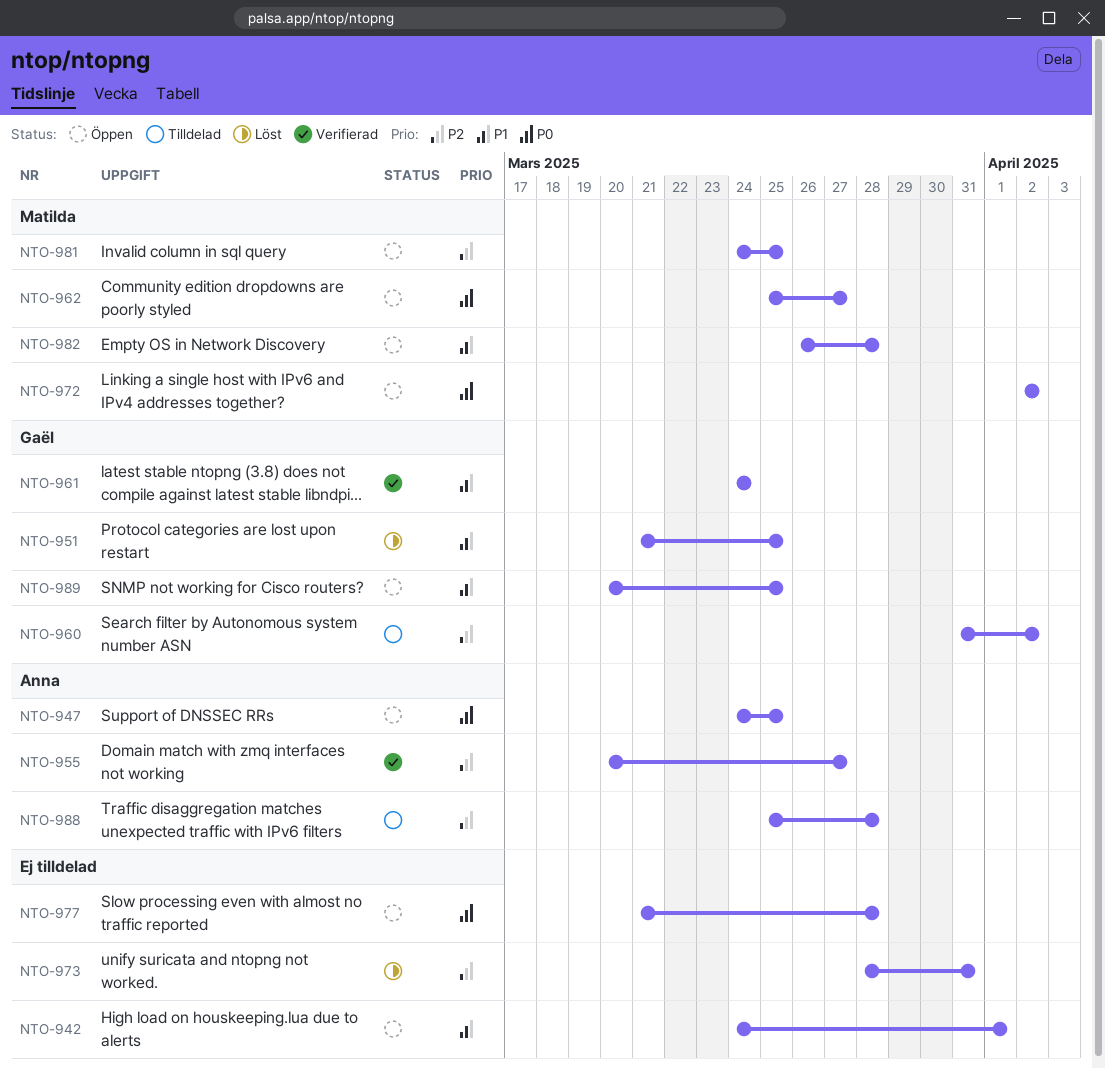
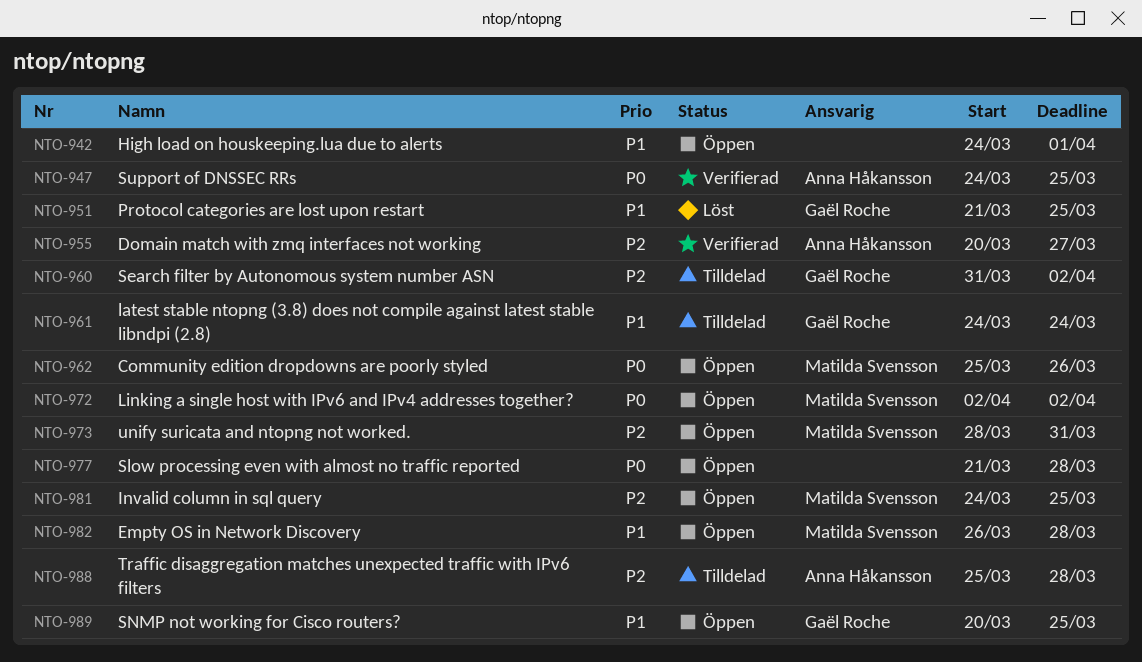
NTO-947, status: Öppen -> Verifierad
NTO-961, status: Verifierad -> Tilldelad
NTO-962, due: Mar 27 -> Mar 26
NTO-973, status: Löst -> Öppen
NTO-973, owner: none -> Matilda Svensson

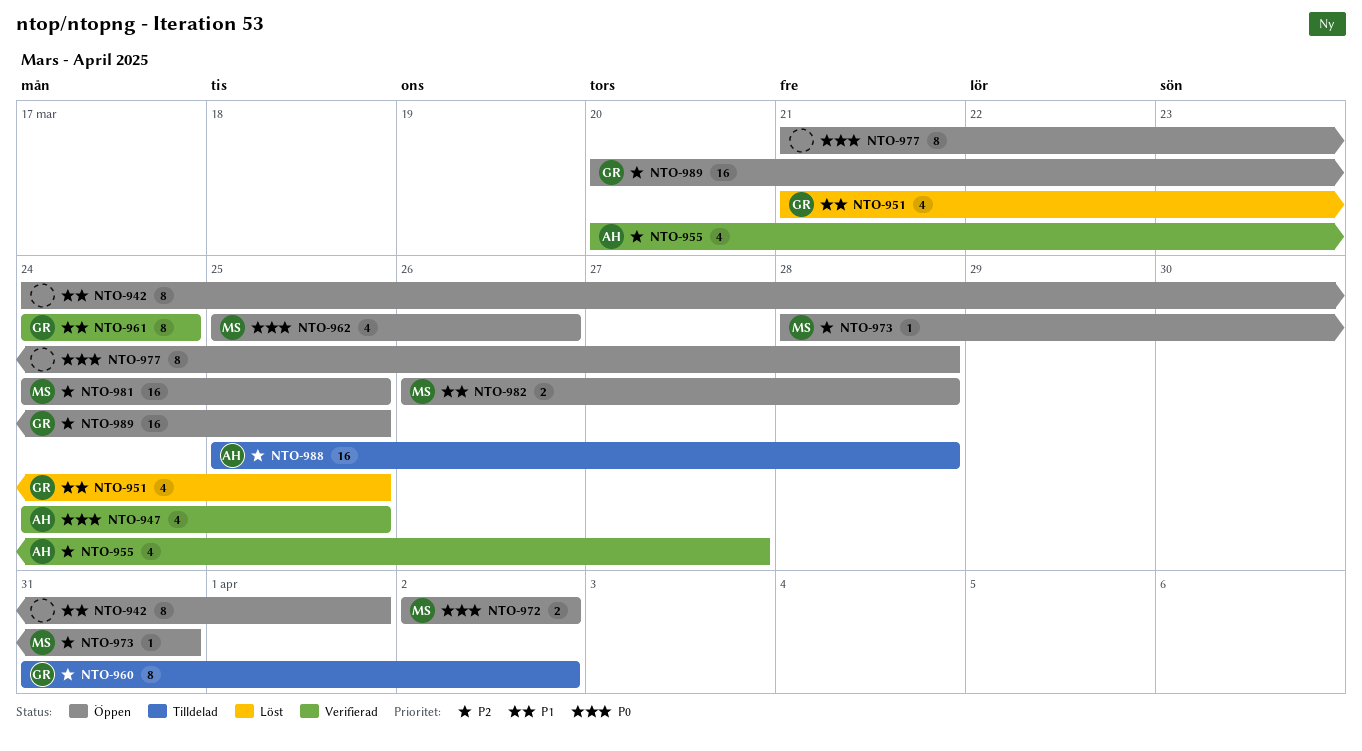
NTO-961, status: Tilldelad -> Verifierad
NTO-989, priority: P1 -> P2

